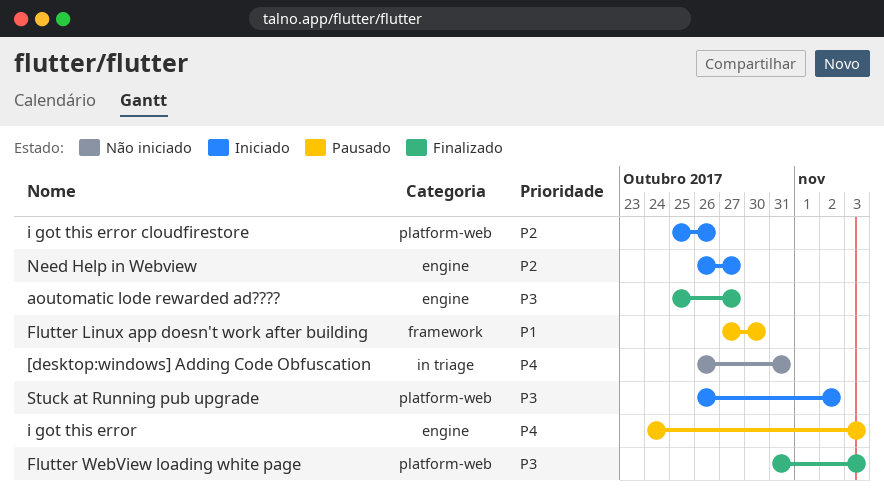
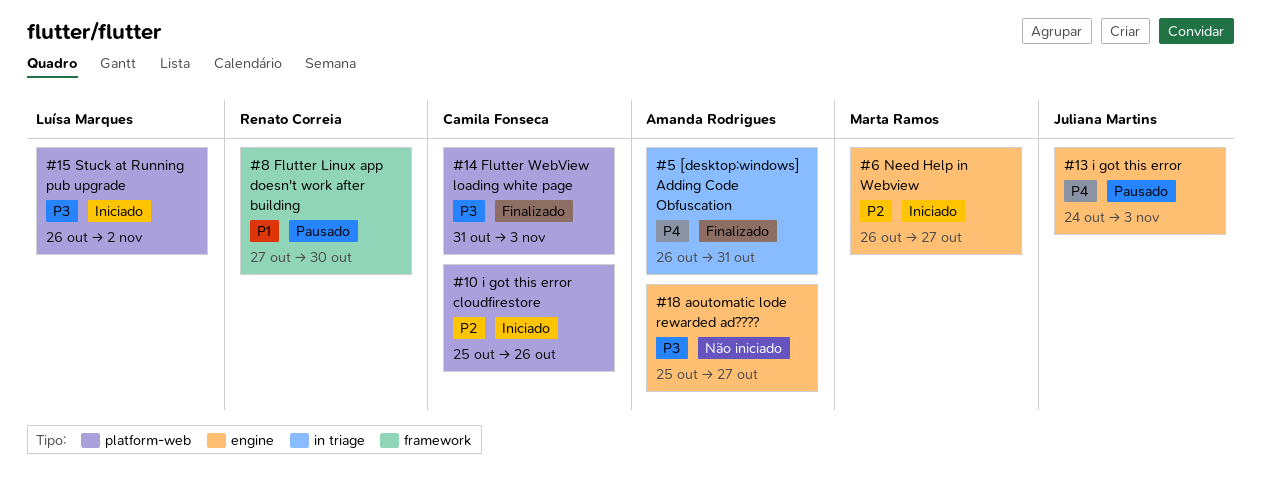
[desktop:windows] Adding Code Obfuscation, status: Não iniciado -> Finalizado
aoutomatic lode rewarded ad????, status: Finalizado -> Não iniciado

